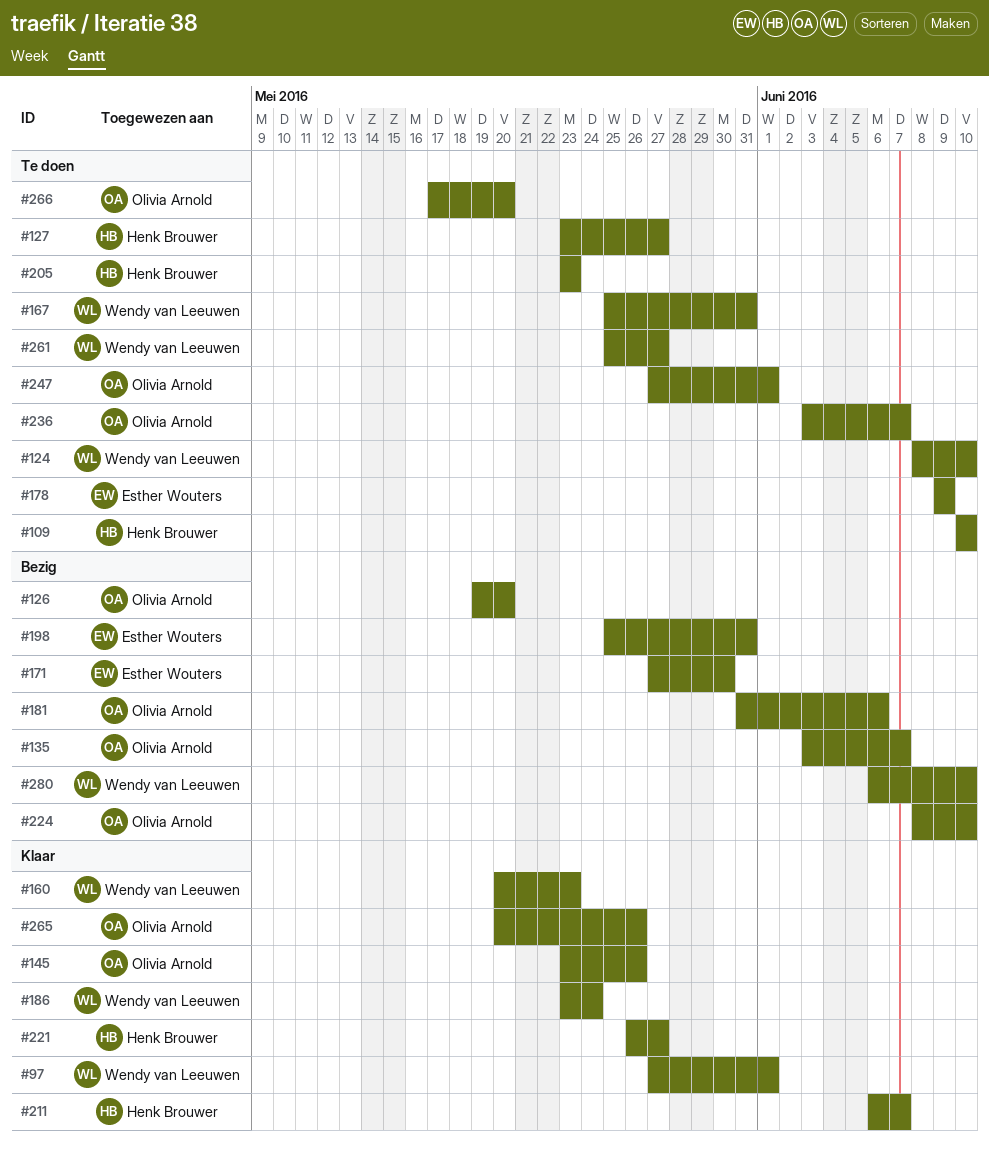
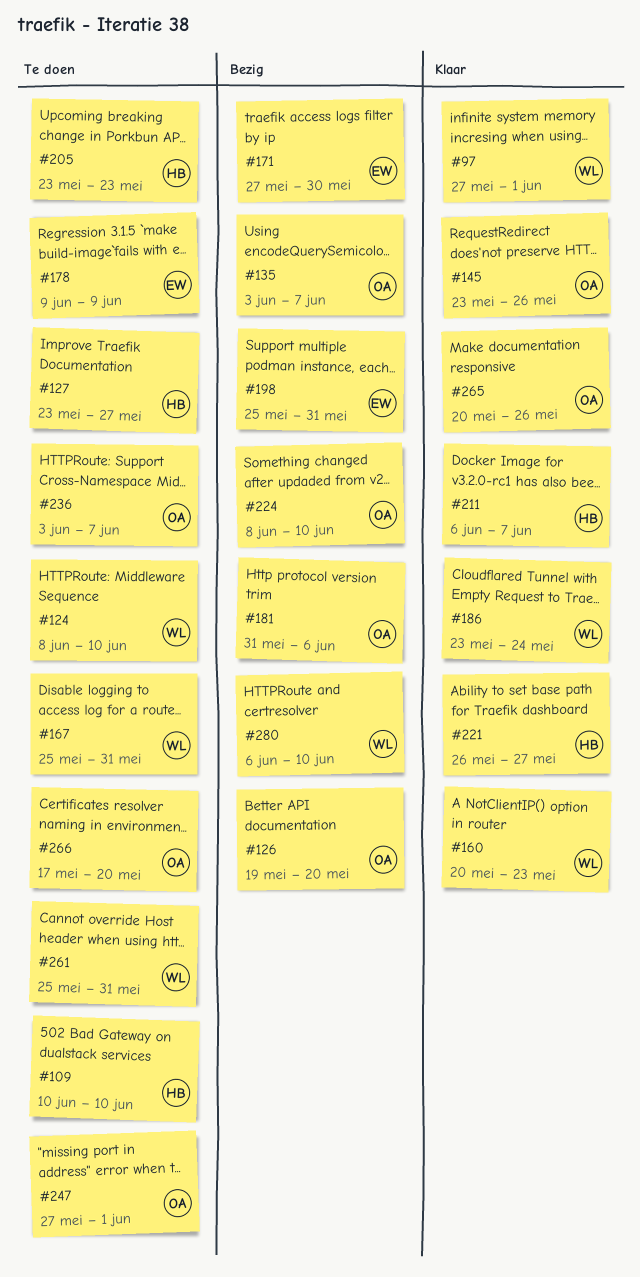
#261, due: May 27 -> May 31

